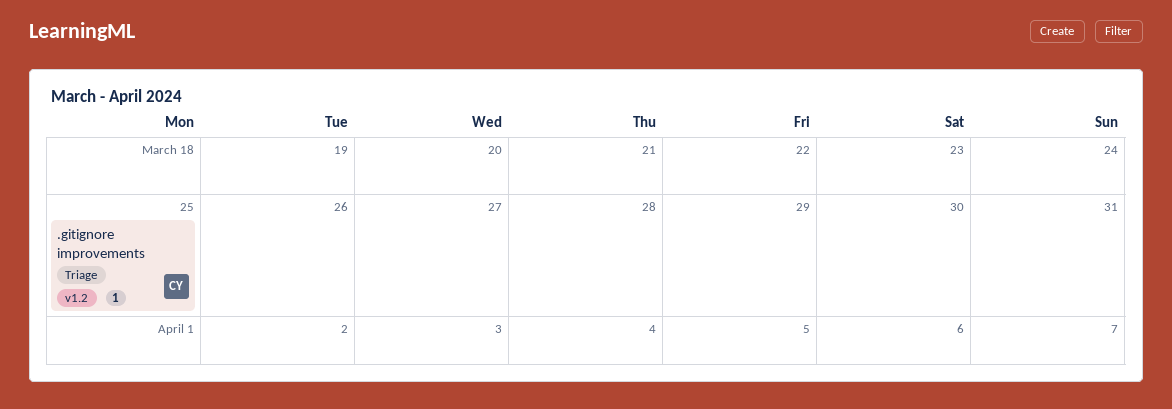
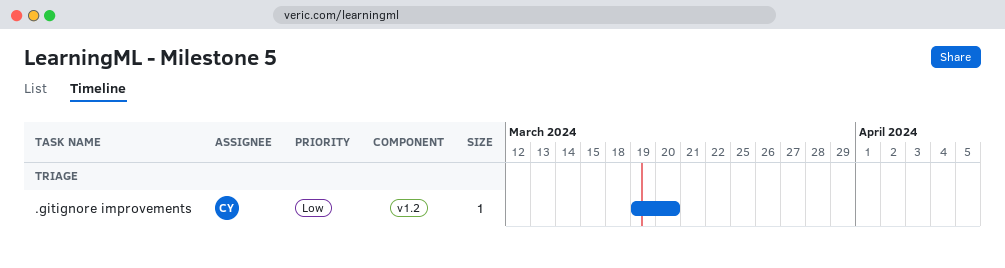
.gitignore improvements, due: Mar 25 -> Mar 20

